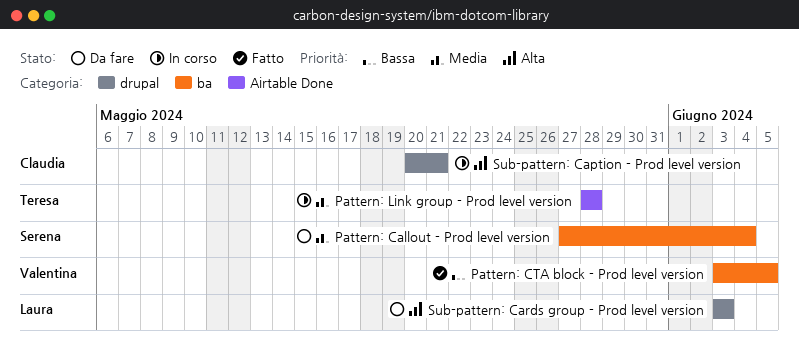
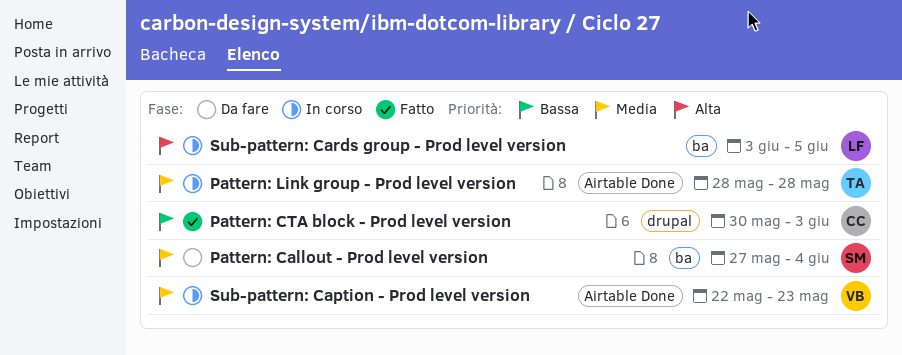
Pattern: CTA block - Prod level version, owner: Valentina -> Claudia
Pattern: CTA block - Prod level version, label: ba -> drupal
Pattern: CTA block - Prod level version, start: Jun 3 -> May 30
Pattern: CTA block - Prod level version, due: Jun 5 -> Jun 3
Sub-pattern: Caption - Prod level version, owner: Claudia -> Valentina
Sub-pattern: Caption - Prod level version, priority: Alta -> Media
Sub-pattern: Caption - Prod level version, label: drupal -> Airtable Done
Sub-pattern: Caption - Prod level version, start: May 20 -> May 22
Sub-pattern: Caption - Prod level version, due: May 21 -> May 23
Sub-pattern: Cards group - Prod level version, status: Da fare -> In corso
Sub-pattern: Cards group - Prod level version, label: drupal -> ba
Sub-pattern: Cards group - Prod level version, due: Jun 3 -> Jun 5

